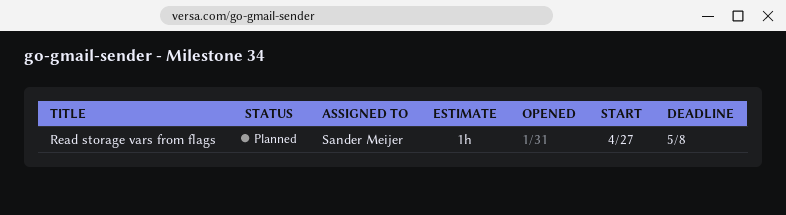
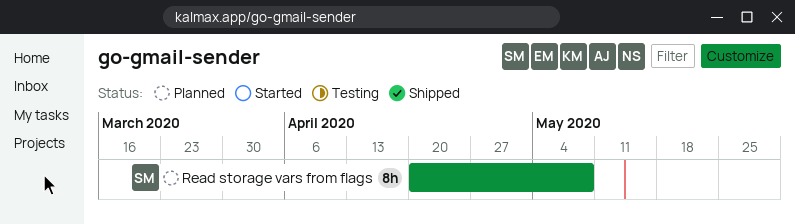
Read storage vars from flags, estimate: 1h -> 8h
Read storage vars from flags, start: Apr 27 -> Apr 20

